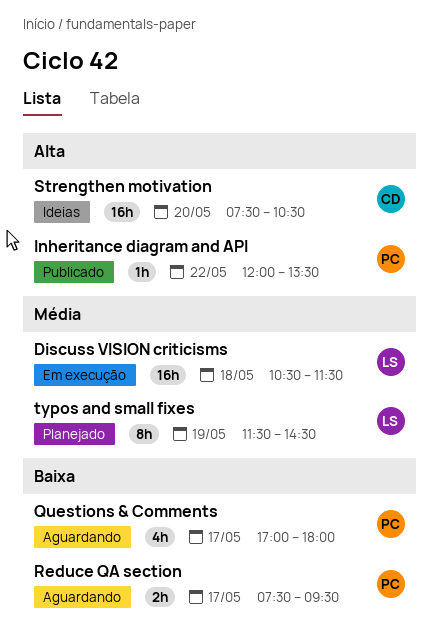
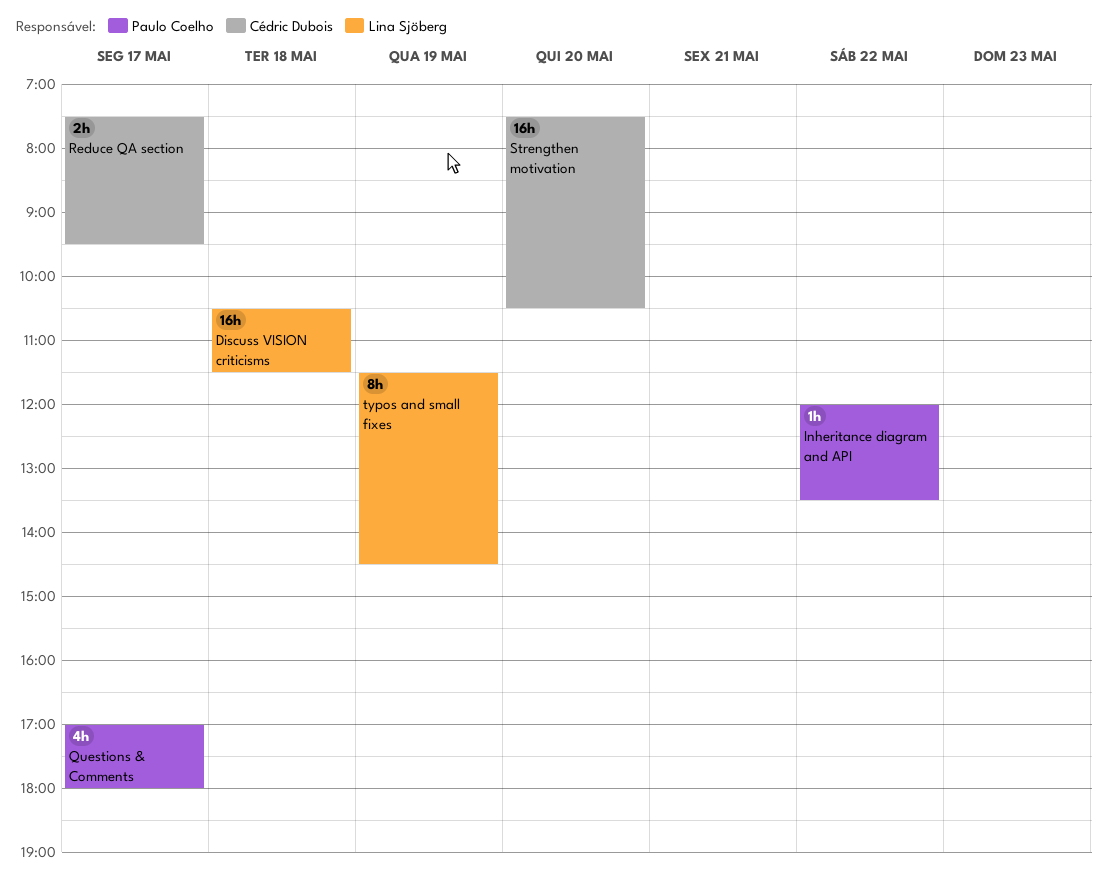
Reduce QA section, owner: Paulo Coelho -> Cédric Dubois

